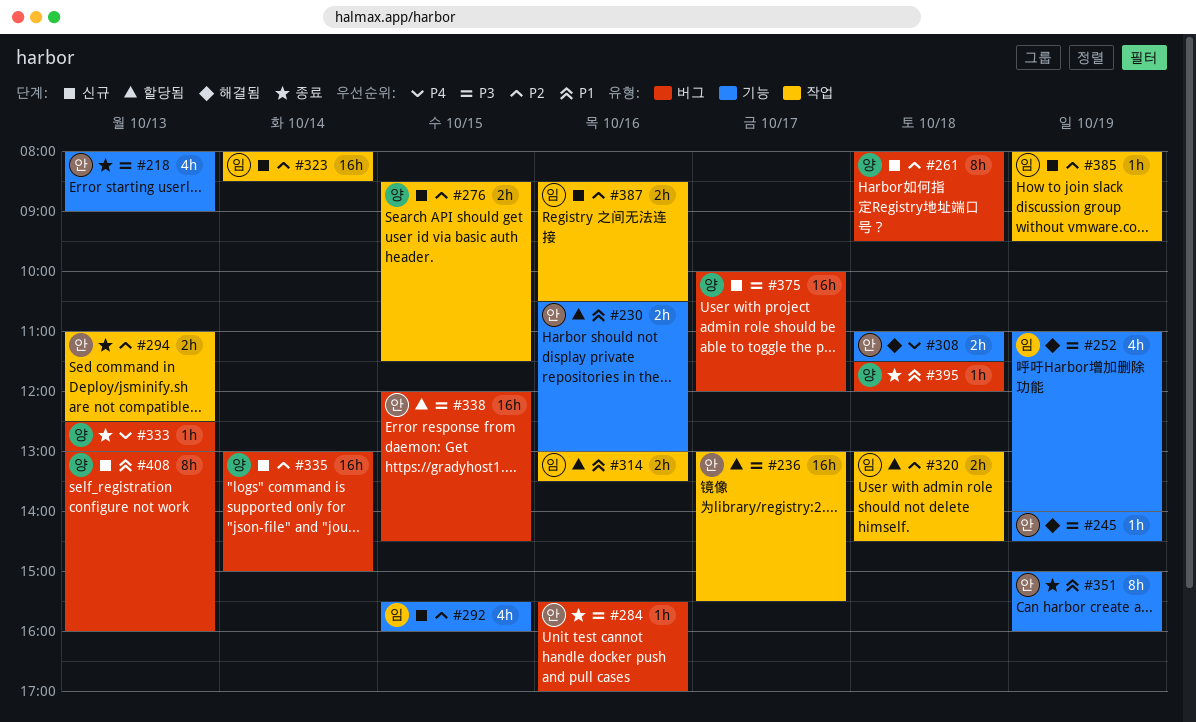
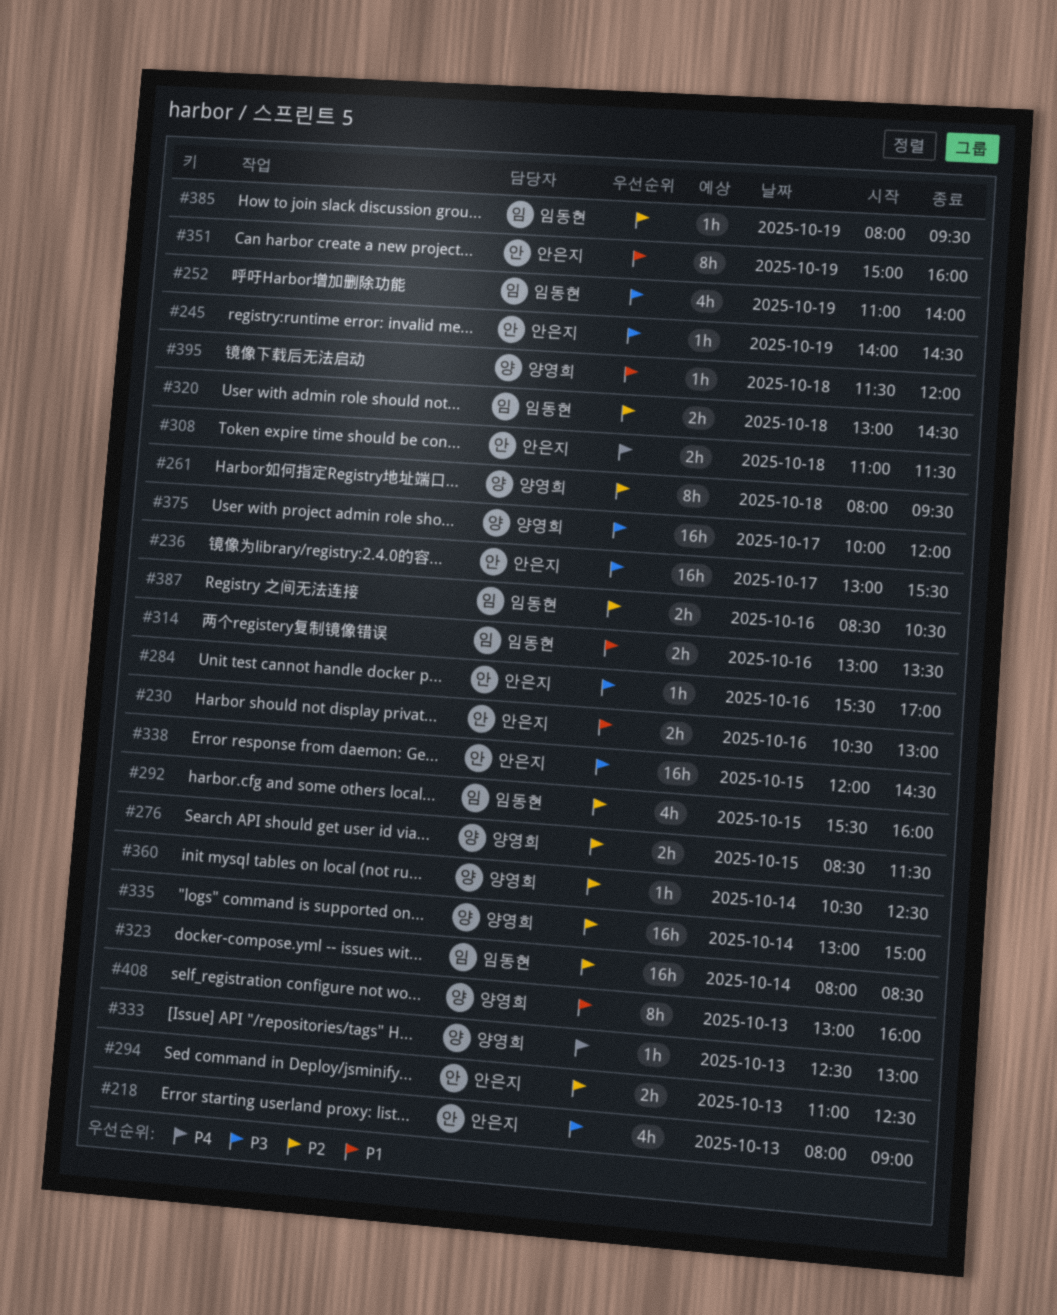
#360: none -> present

